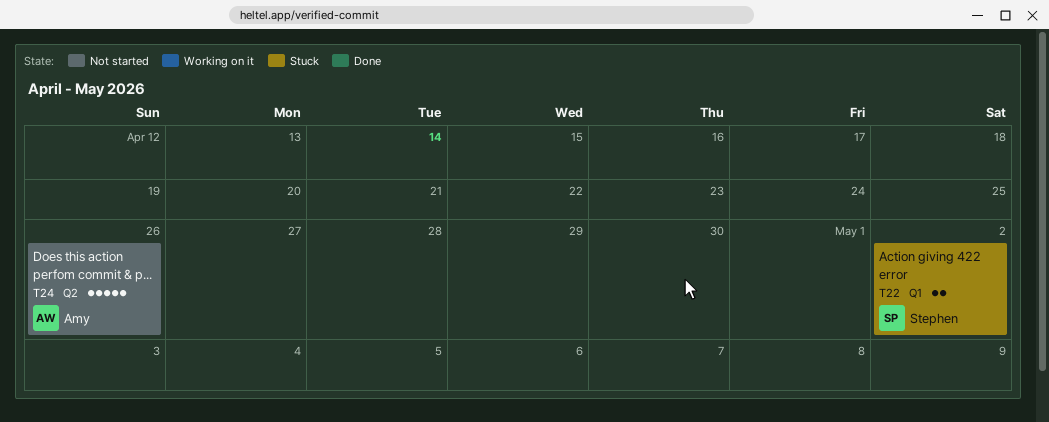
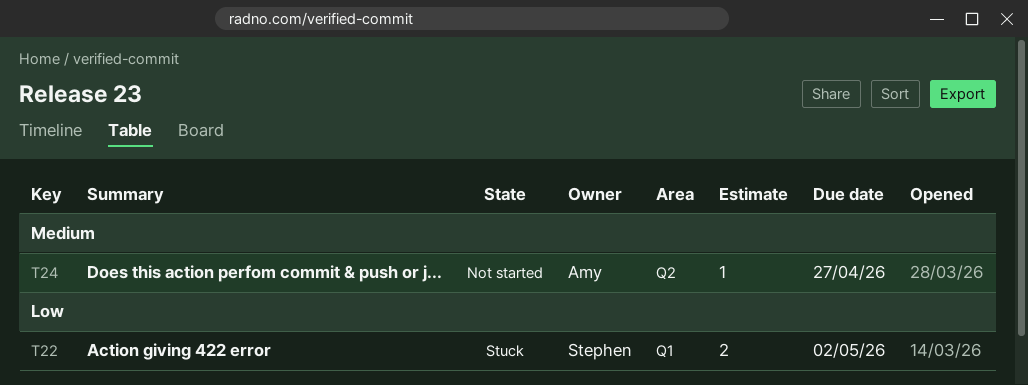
T24, estimate: 5 -> 1
T24, due: Apr 26 -> Apr 27

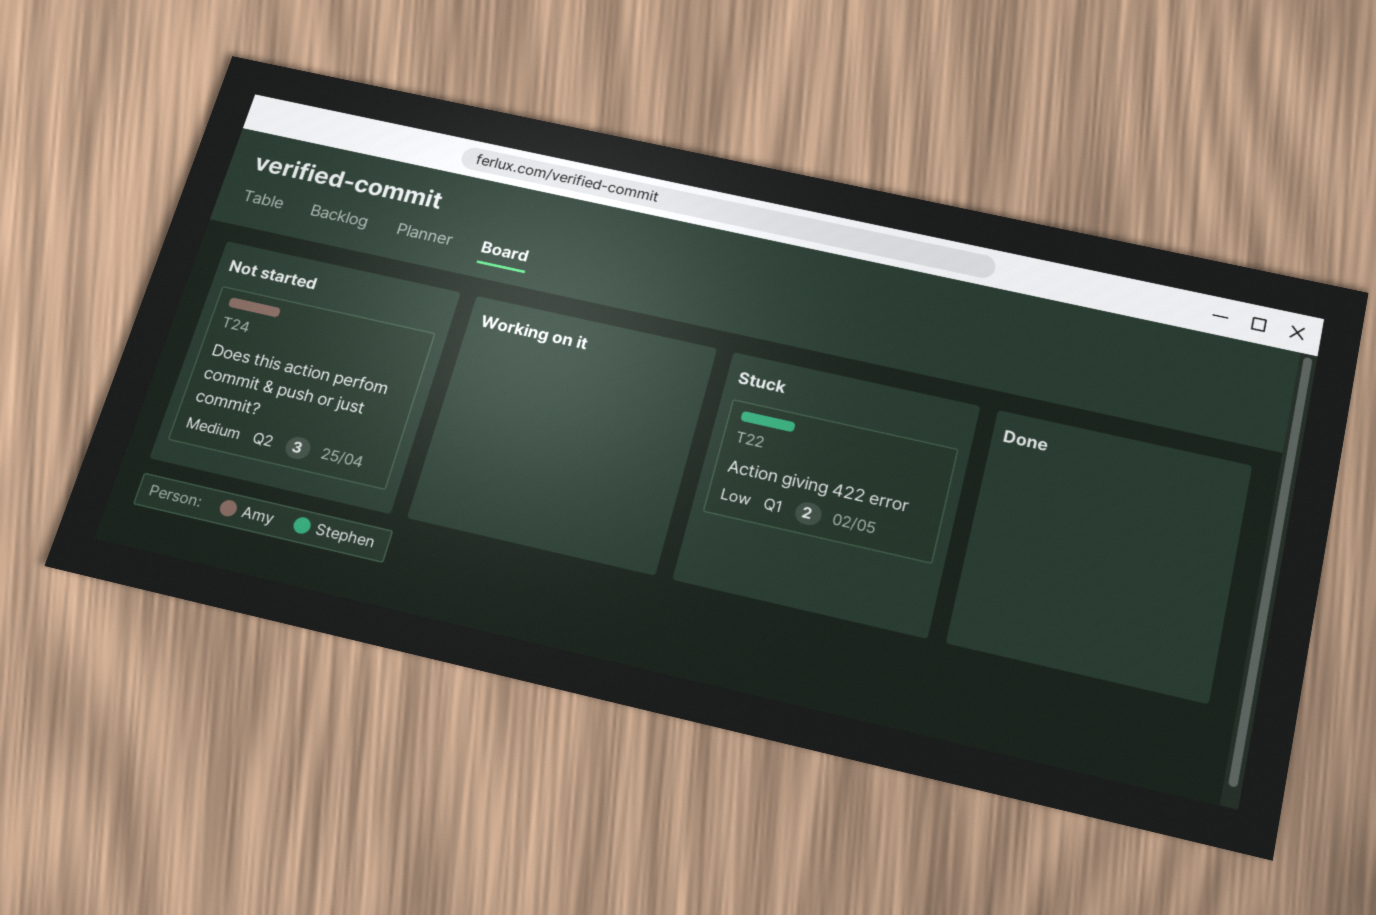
T24, estimate: 1 -> 3
T24, due: Apr 27 -> Apr 25

